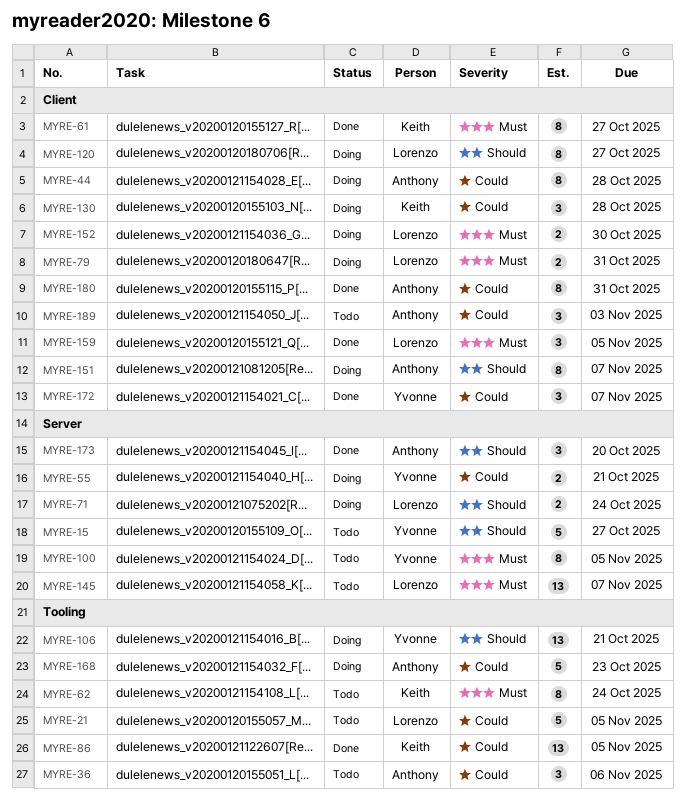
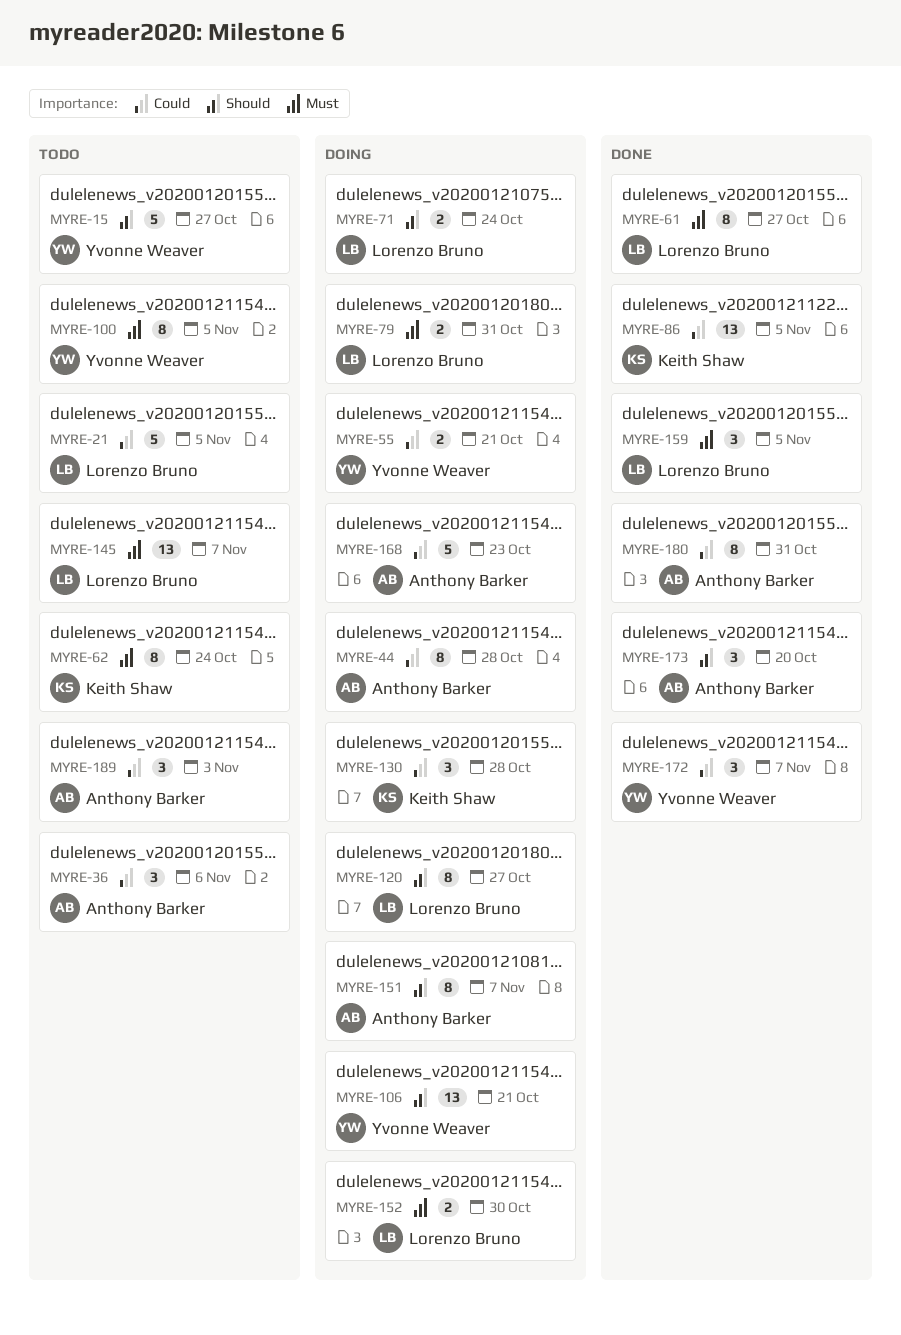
MYRE-61, owner: Keith Shaw -> Lorenzo Bruno

